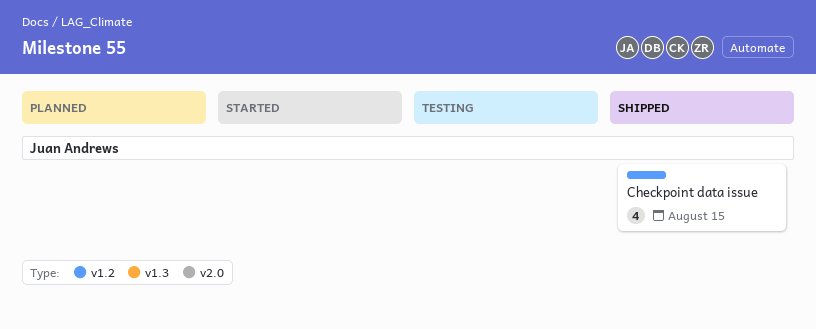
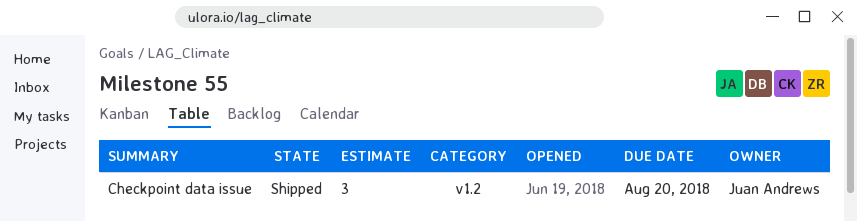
Checkpoint data issue, estimate: 4 -> 3
Checkpoint data issue, due: Aug 15 -> Aug 20

